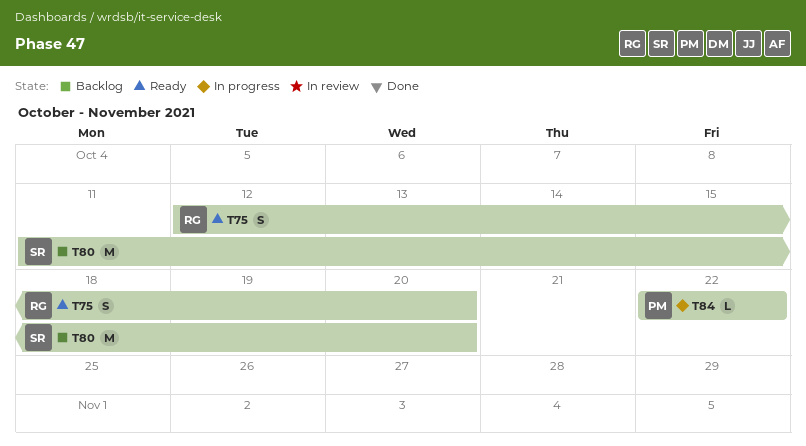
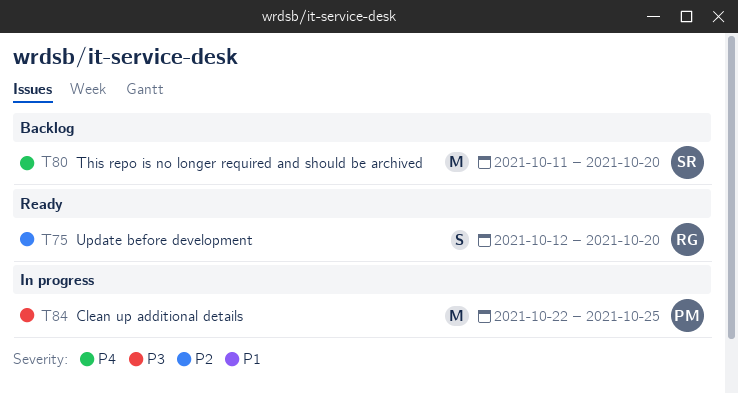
T84, estimate: L -> M
T84, due: Oct 22 -> Oct 25

